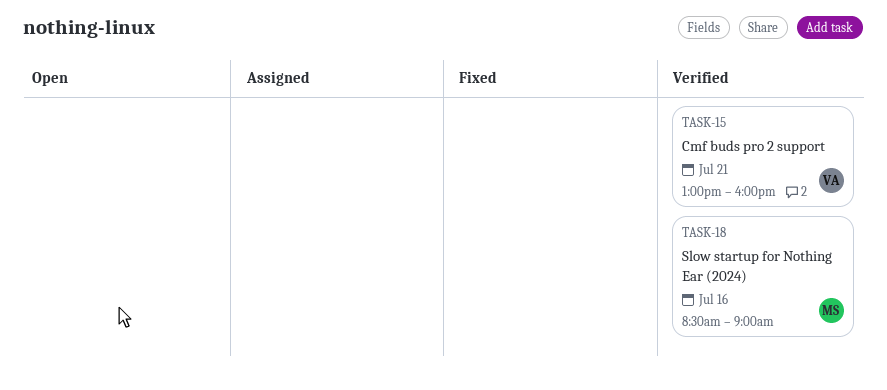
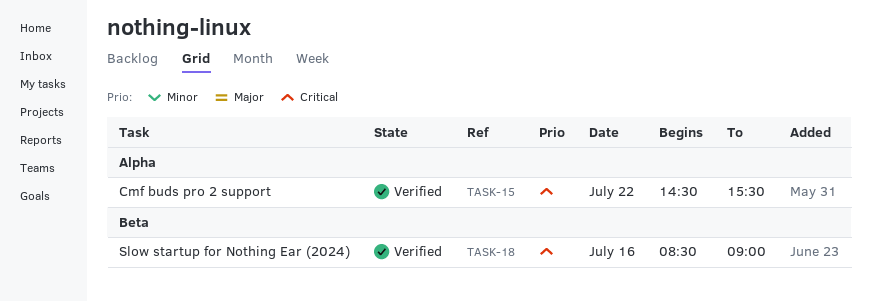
TASK-15, day: Jul 21 -> Jul 22
TASK-15, begins: 13:00 -> 14:30
TASK-15, ends: 16:00 -> 15:30

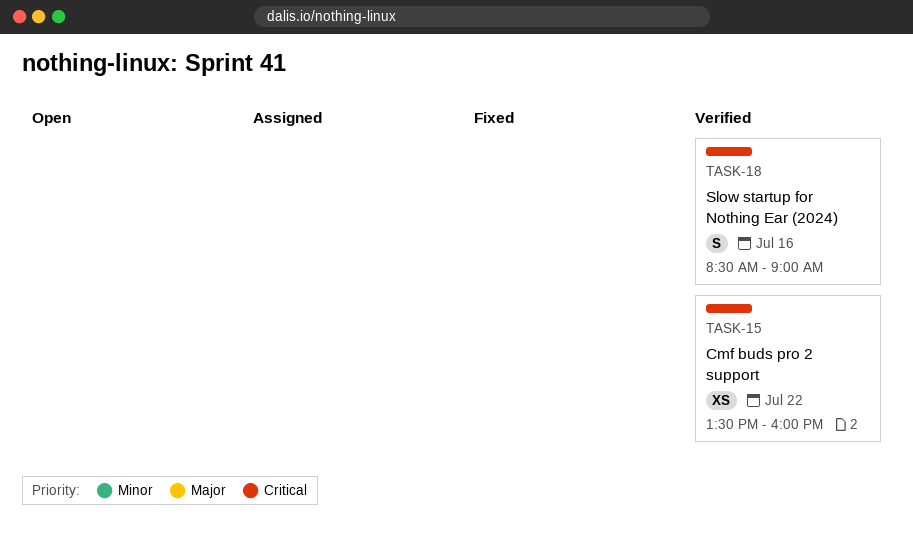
TASK-15, begins: 14:30 -> 13:30
TASK-15, ends: 15:30 -> 16:00

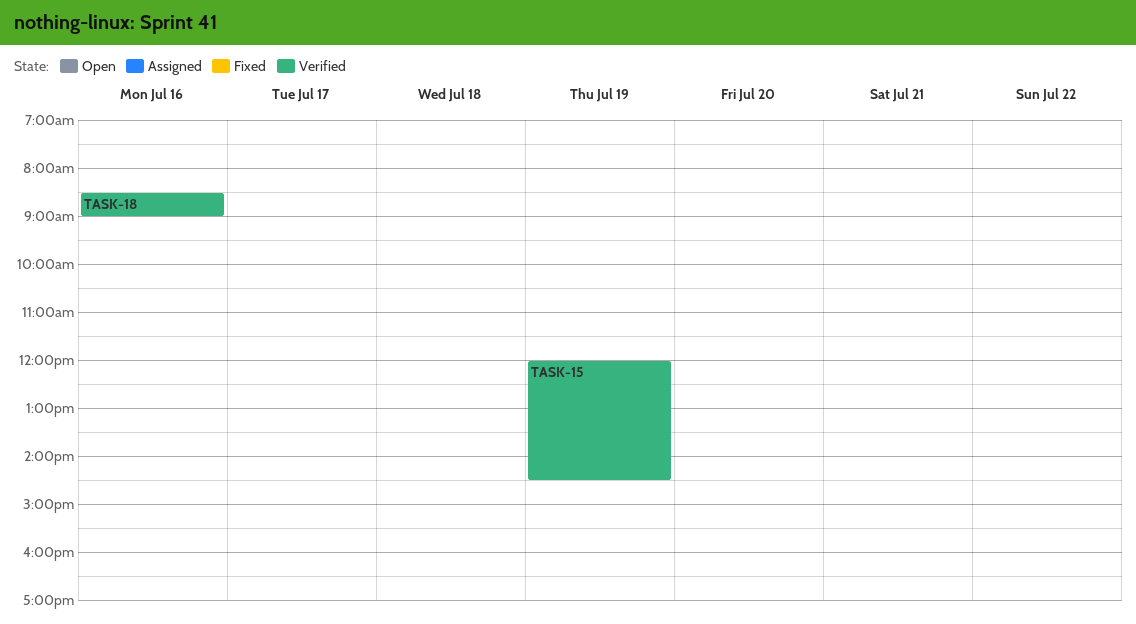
TASK-15, day: Jul 22 -> Jul 19
TASK-15, begins: 13:30 -> 12:00
TASK-15, ends: 16:00 -> 14:30

